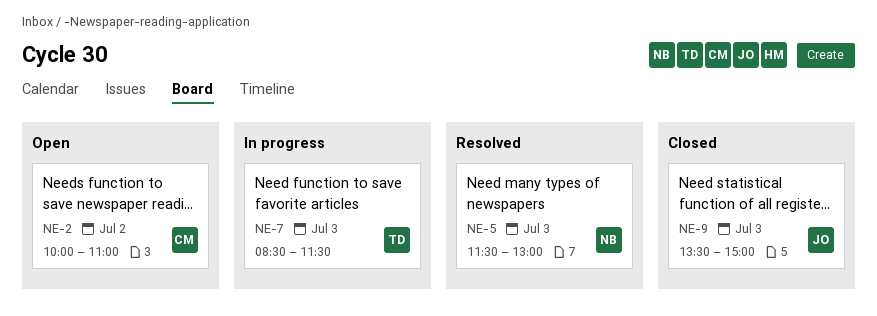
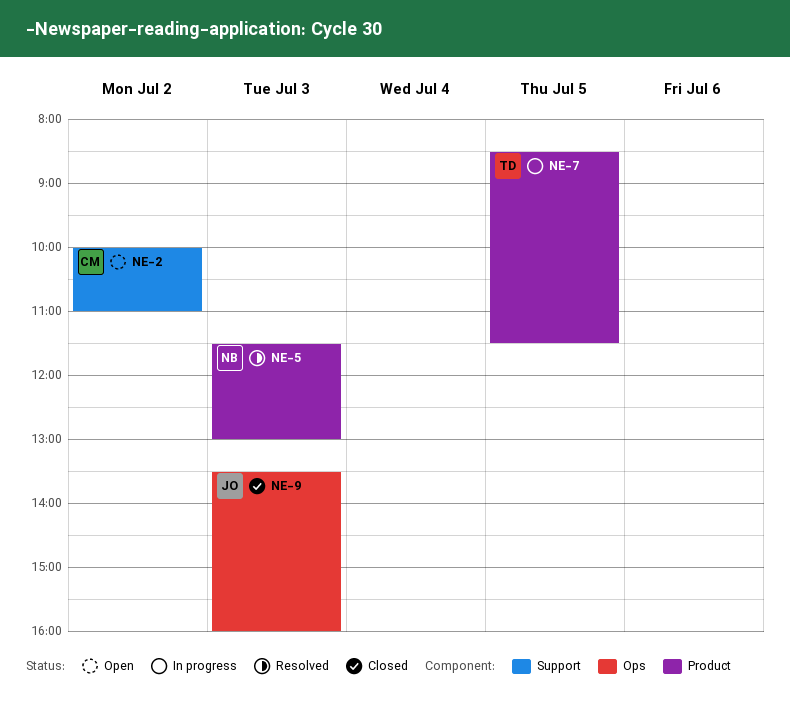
NE-7, day: Jul 3 -> Jul 5
NE-9, ends: 15:00 -> 16:00

